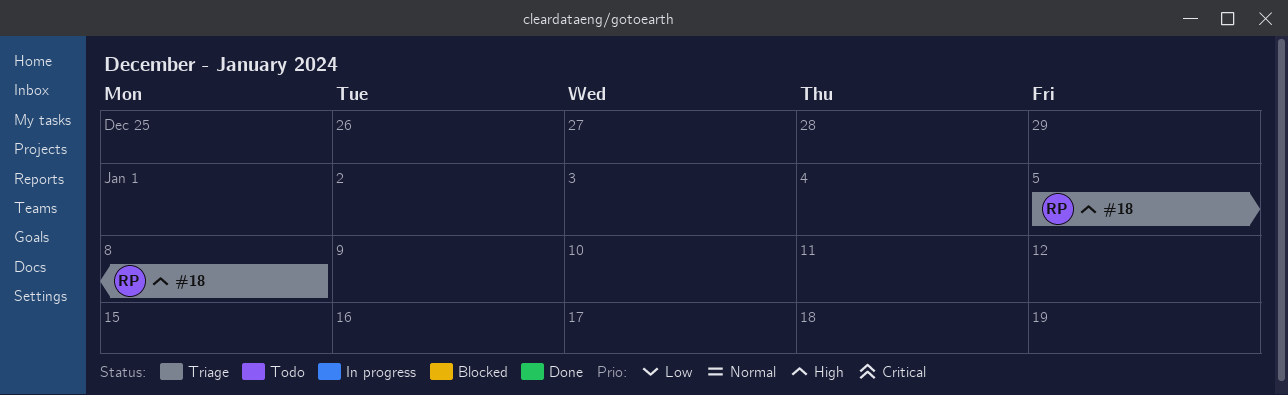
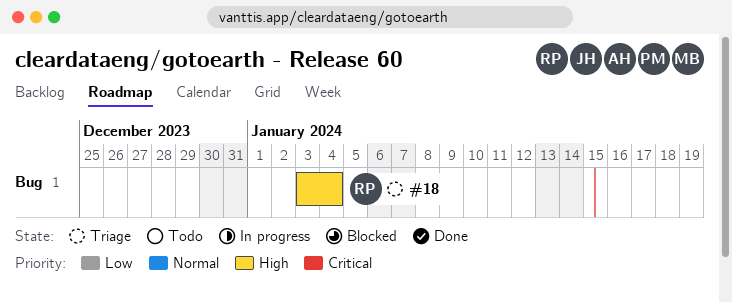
#18, start: Jan 5 -> Jan 3
#18, due: Jan 8 -> Jan 4

